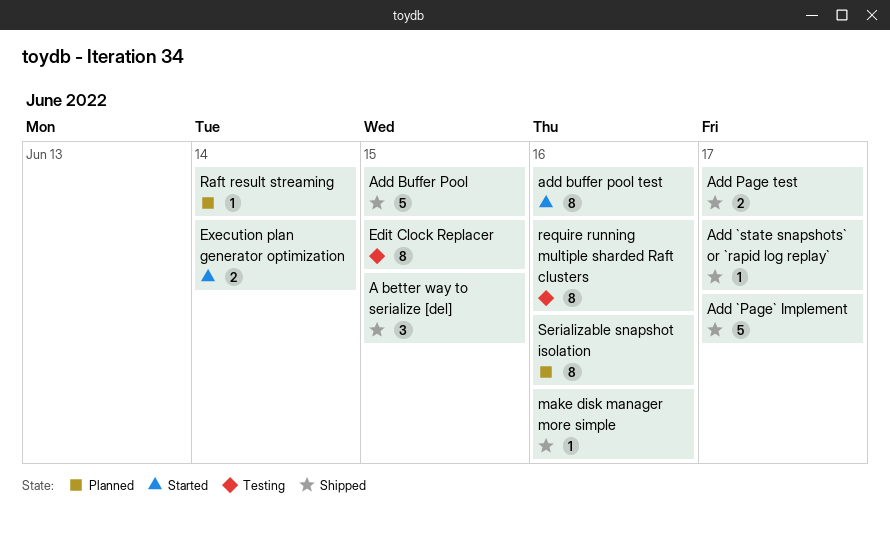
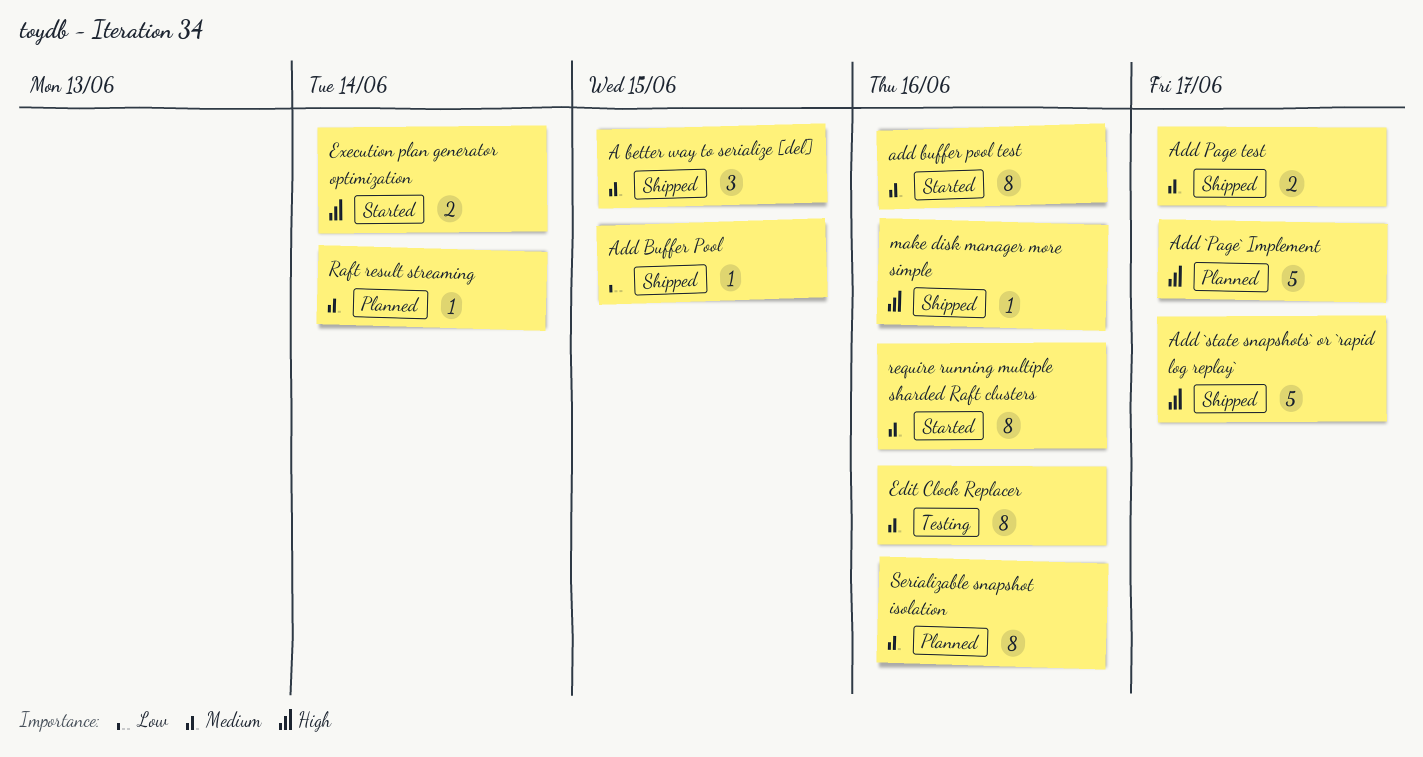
Add `Page` Implement, status: Shipped -> Planned
Add `state snapshots` or `rapid log replay`, estimate: 1 -> 5
Add Buffer Pool, estimate: 5 -> 1
Edit Clock Replacer, due: Jun 15 -> Jun 16
require running multiple sharded Raft clusters, status: Testing -> Started

